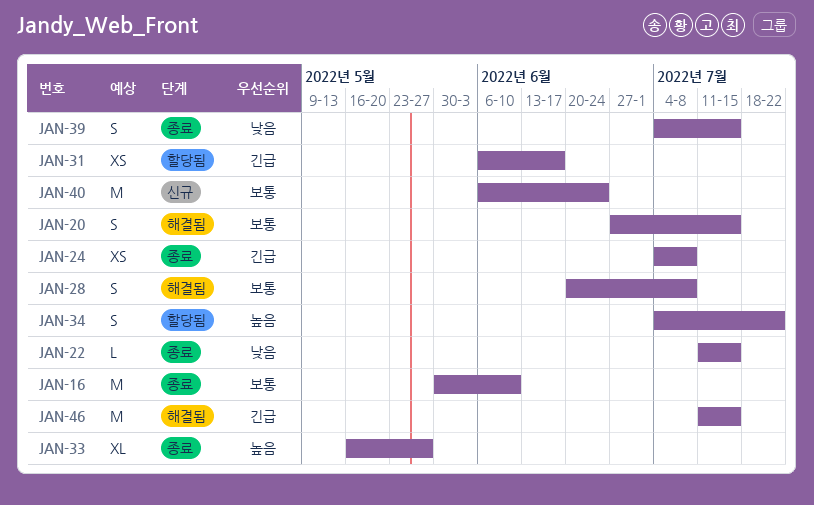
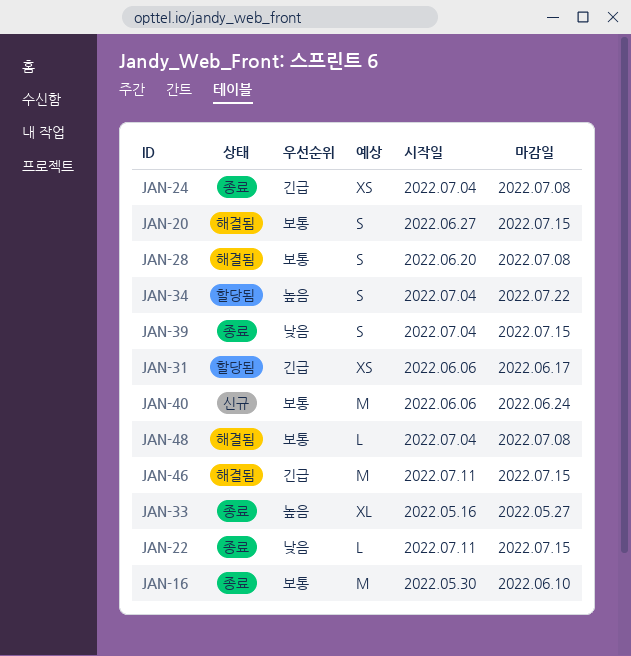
JAN-48: none -> present

